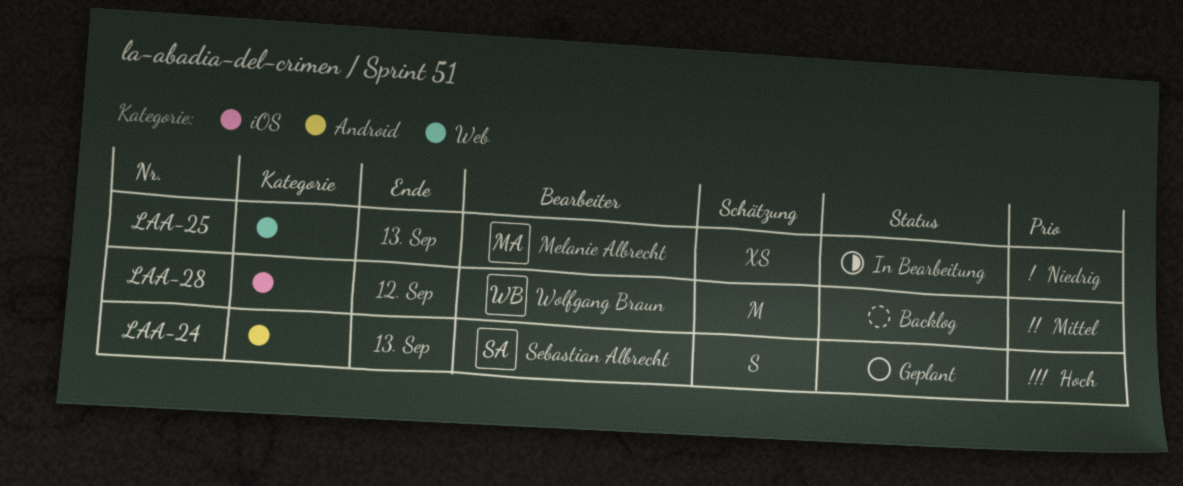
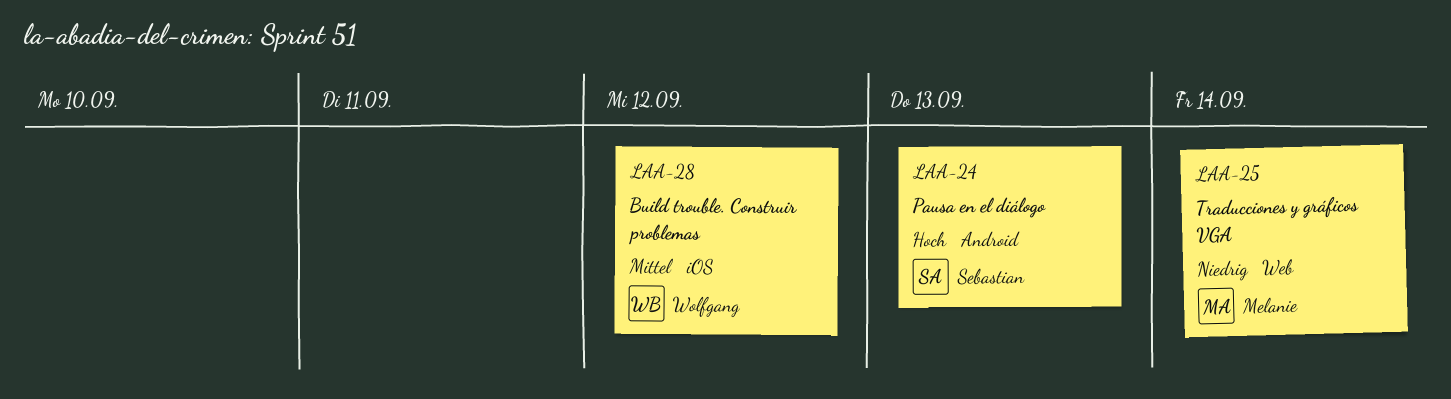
LAA-25, due: Sep 13 -> Sep 14

